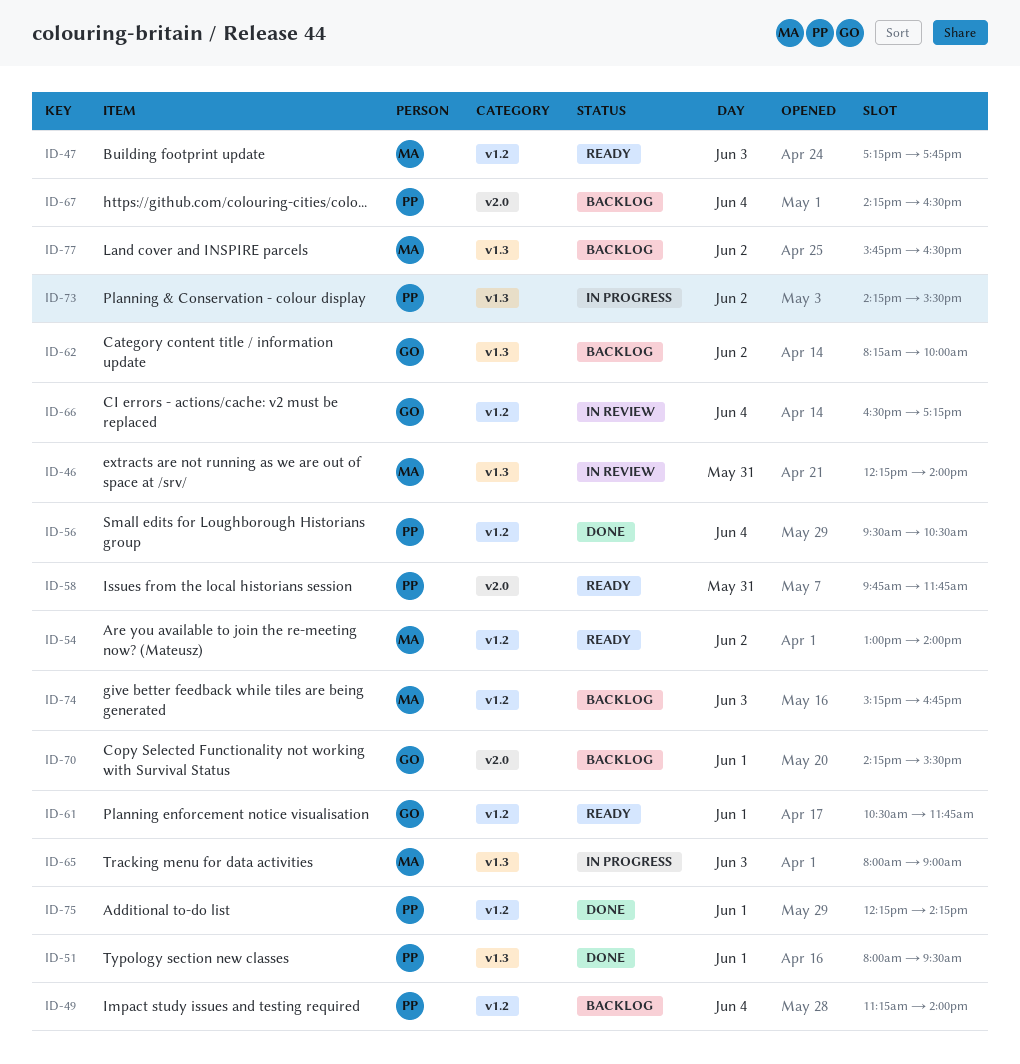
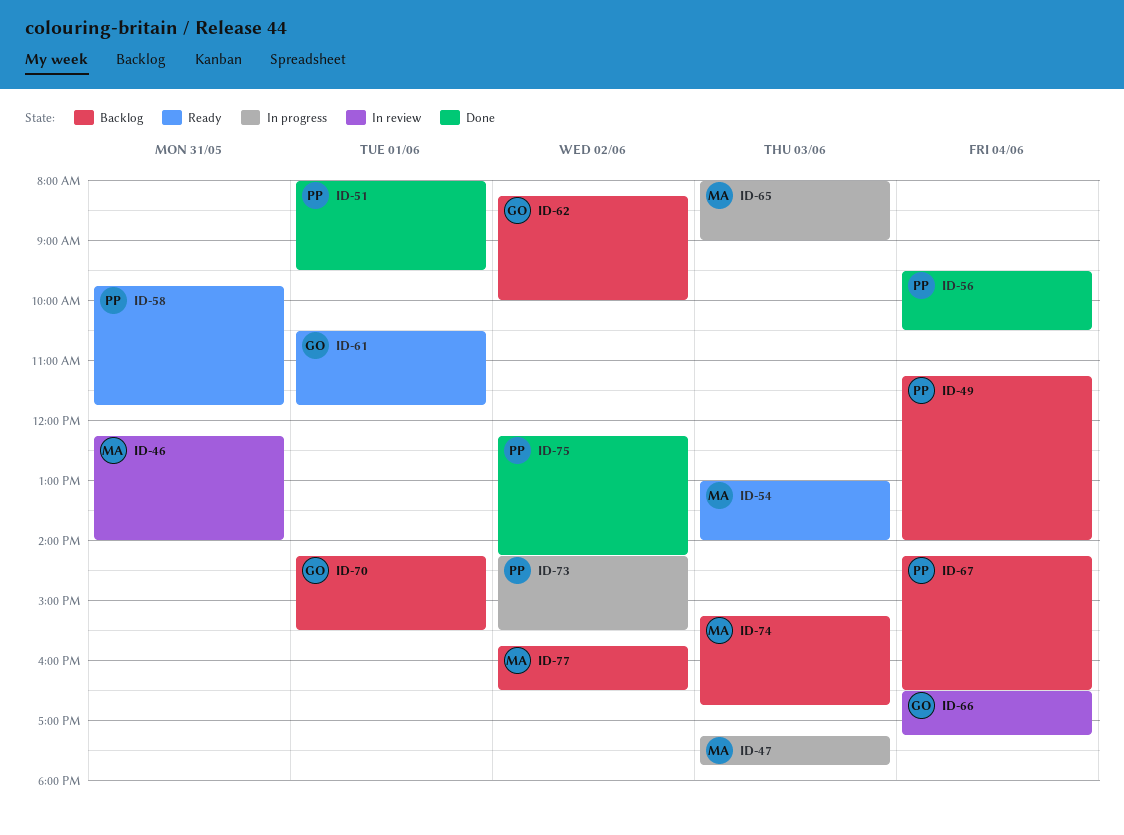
ID-47, status: Ready -> In progress
ID-54, day: Jun 2 -> Jun 3
ID-75, day: Jun 1 -> Jun 2

